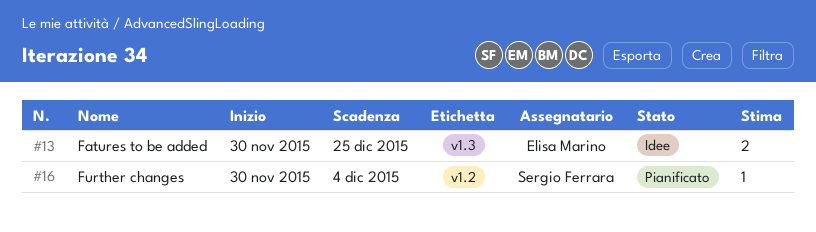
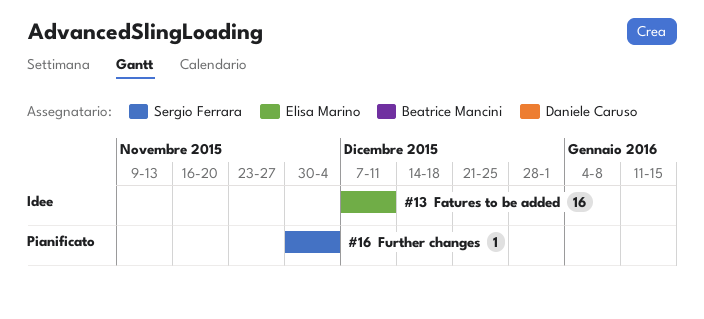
#13, estimate: 2 -> 16
#13, start: Nov 30 -> Dec 7
#13, due: Dec 25 -> Dec 11

